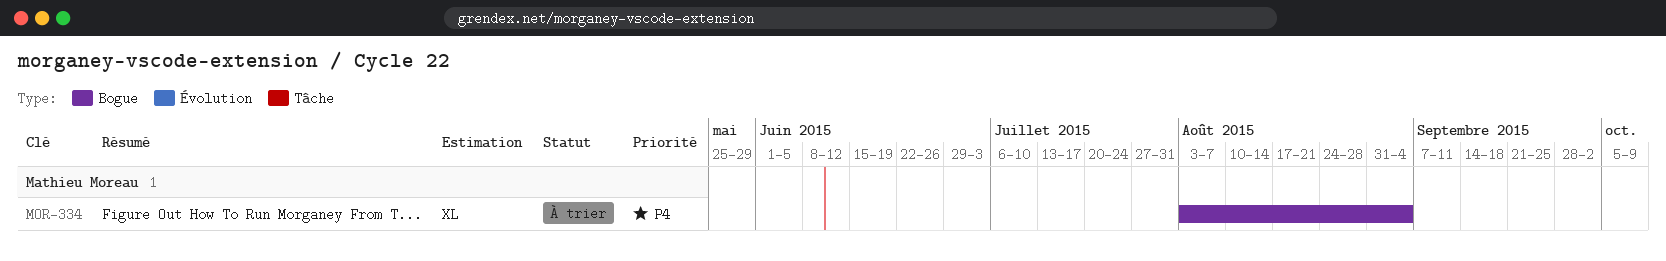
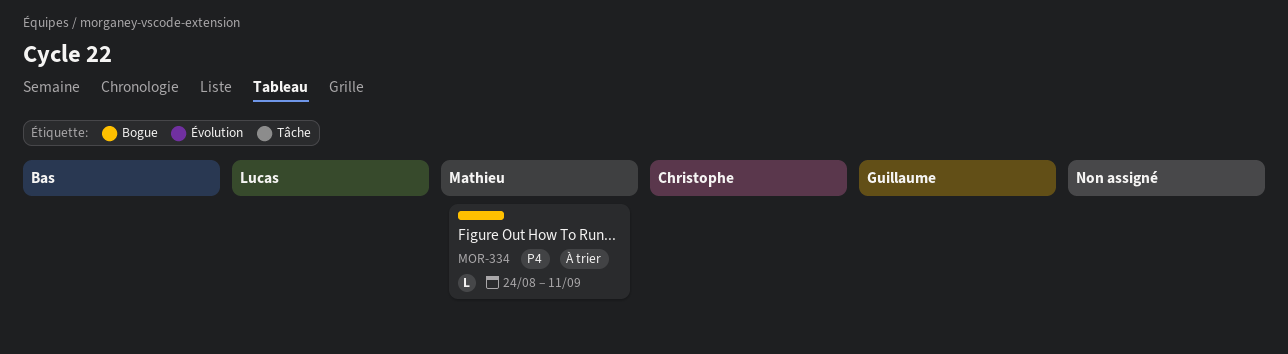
MOR-334, estimate: XL -> L
MOR-334, start: Aug 3 -> Aug 24
MOR-334, due: Sep 4 -> Sep 11

